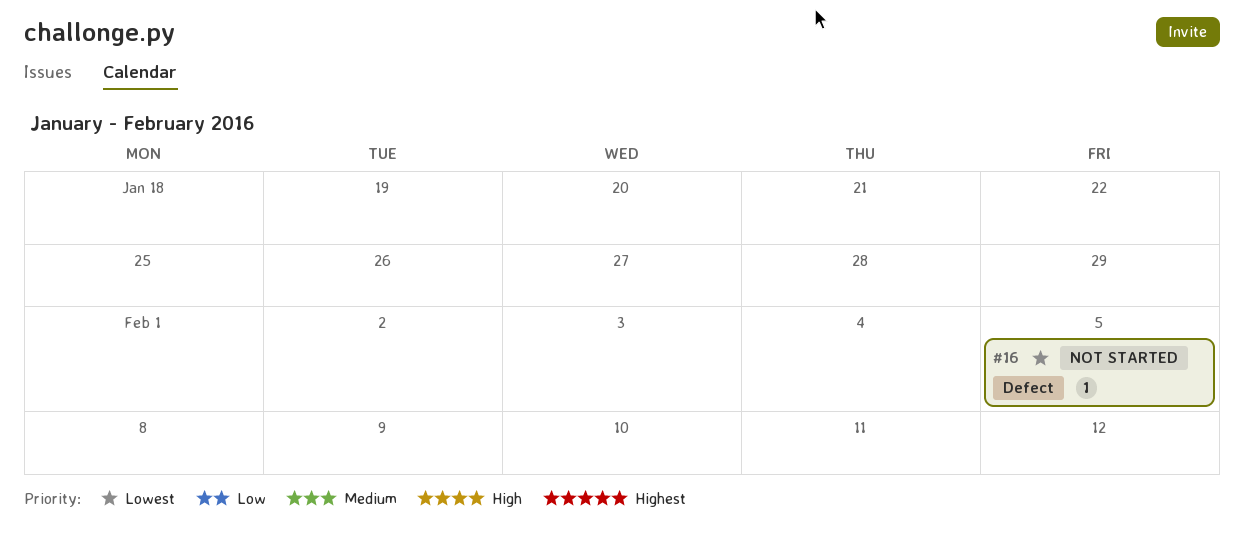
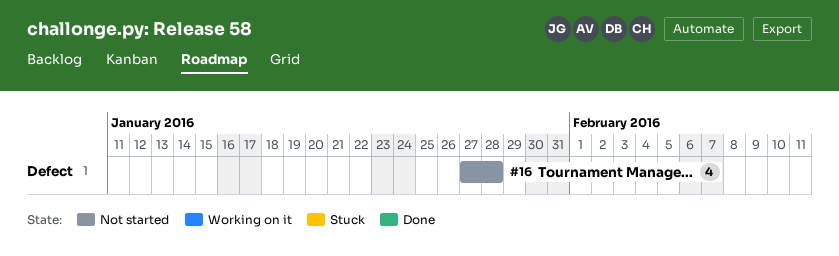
#16, estimate: 1 -> 4
#16, due: Feb 5 -> Jan 28

